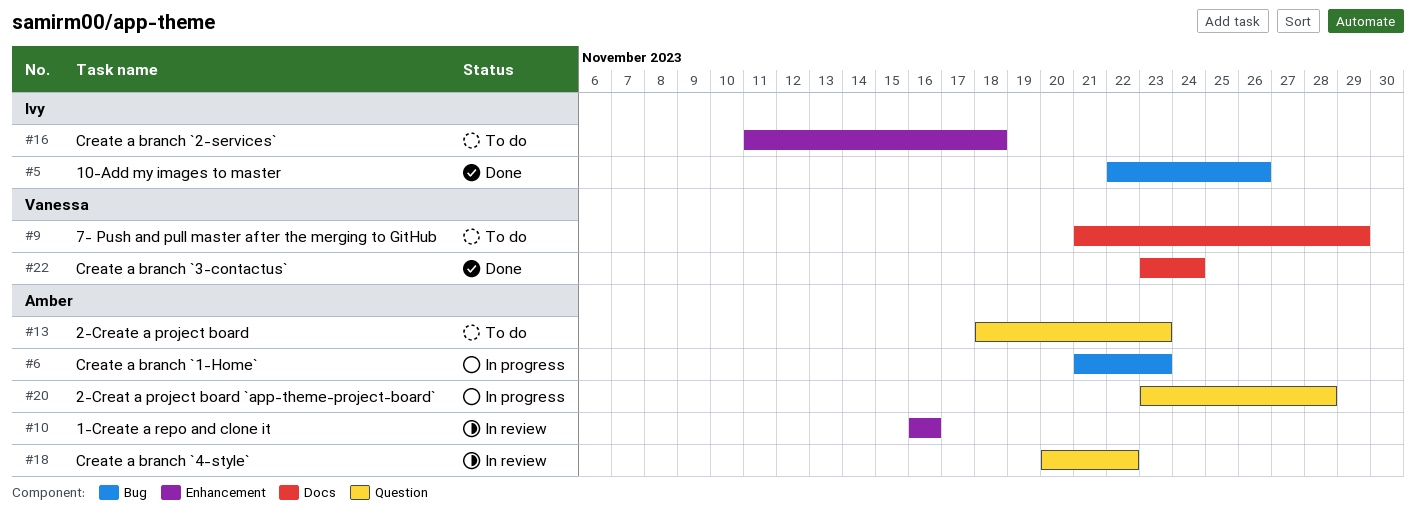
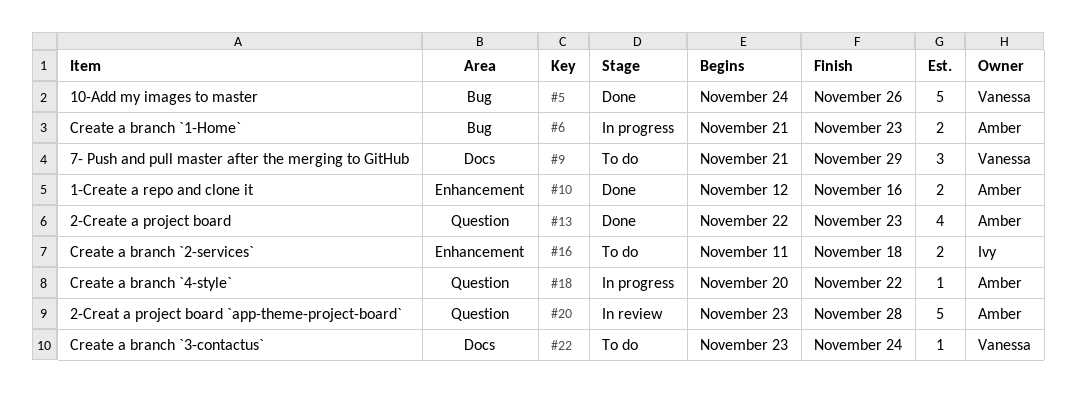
#5, owner: Ivy -> Vanessa
#5, start: Nov 22 -> Nov 24
#10, status: In review -> Done
#10, start: Nov 16 -> Nov 12
#13, status: To do -> Done
#13, start: Nov 18 -> Nov 22
#18, status: In review -> In progress
#20, status: In progress -> In review
#22, status: Done -> To do

